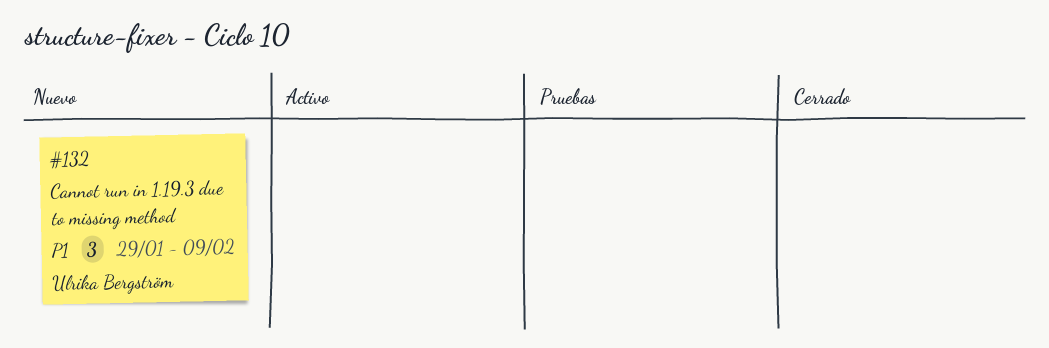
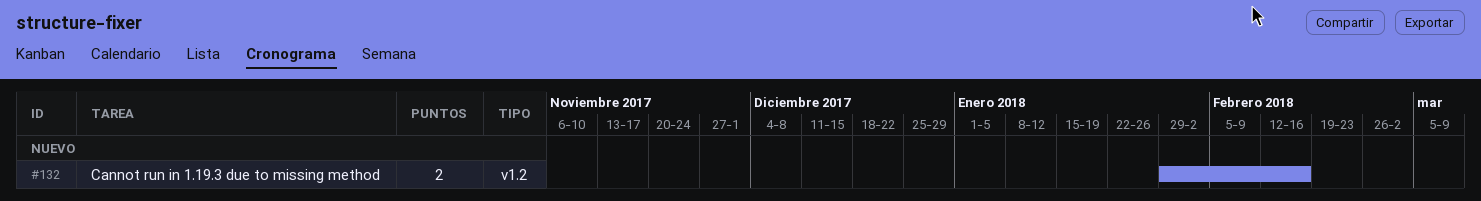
#132, estimate: 3 -> 2
#132, due: Feb 9 -> Feb 16

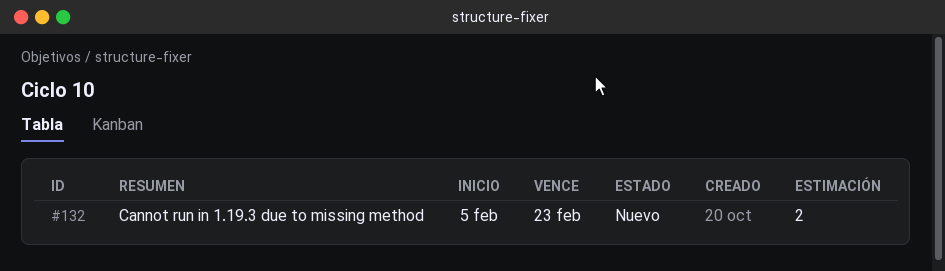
#132, start: Jan 29 -> Feb 5
#132, due: Feb 16 -> Feb 23

